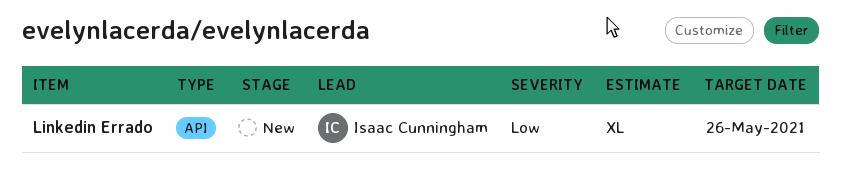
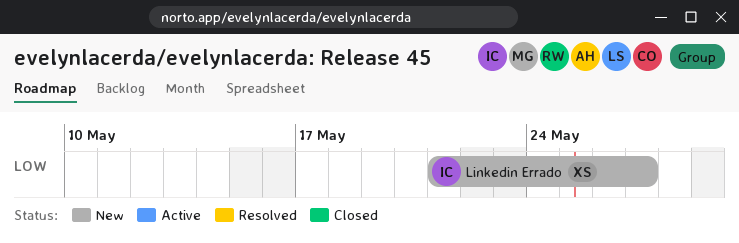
Linkedin Errado, estimate: XL -> XS
Linkedin Errado, due: May 26 -> May 27

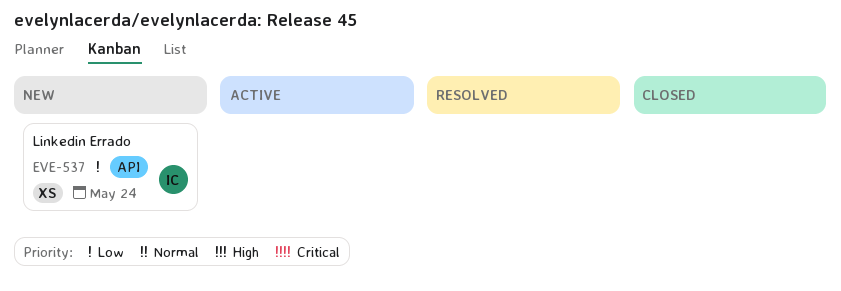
Linkedin Errado, due: May 27 -> May 24

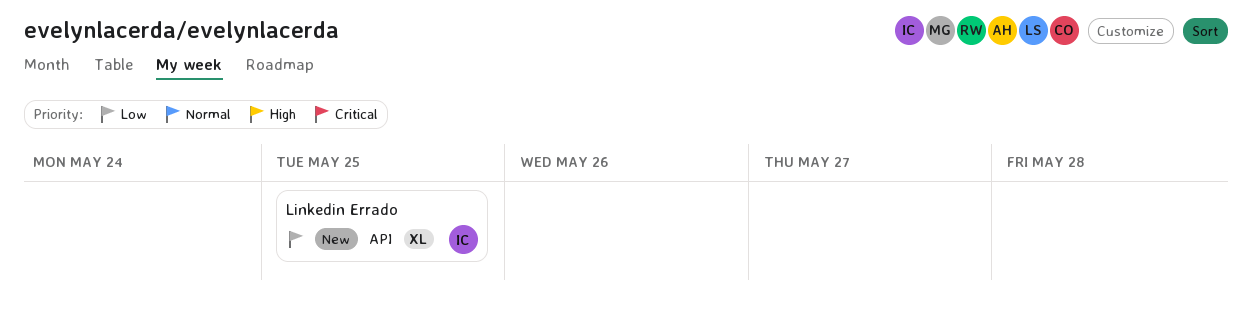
Linkedin Errado, estimate: XS -> XL
Linkedin Errado, due: May 24 -> May 25

